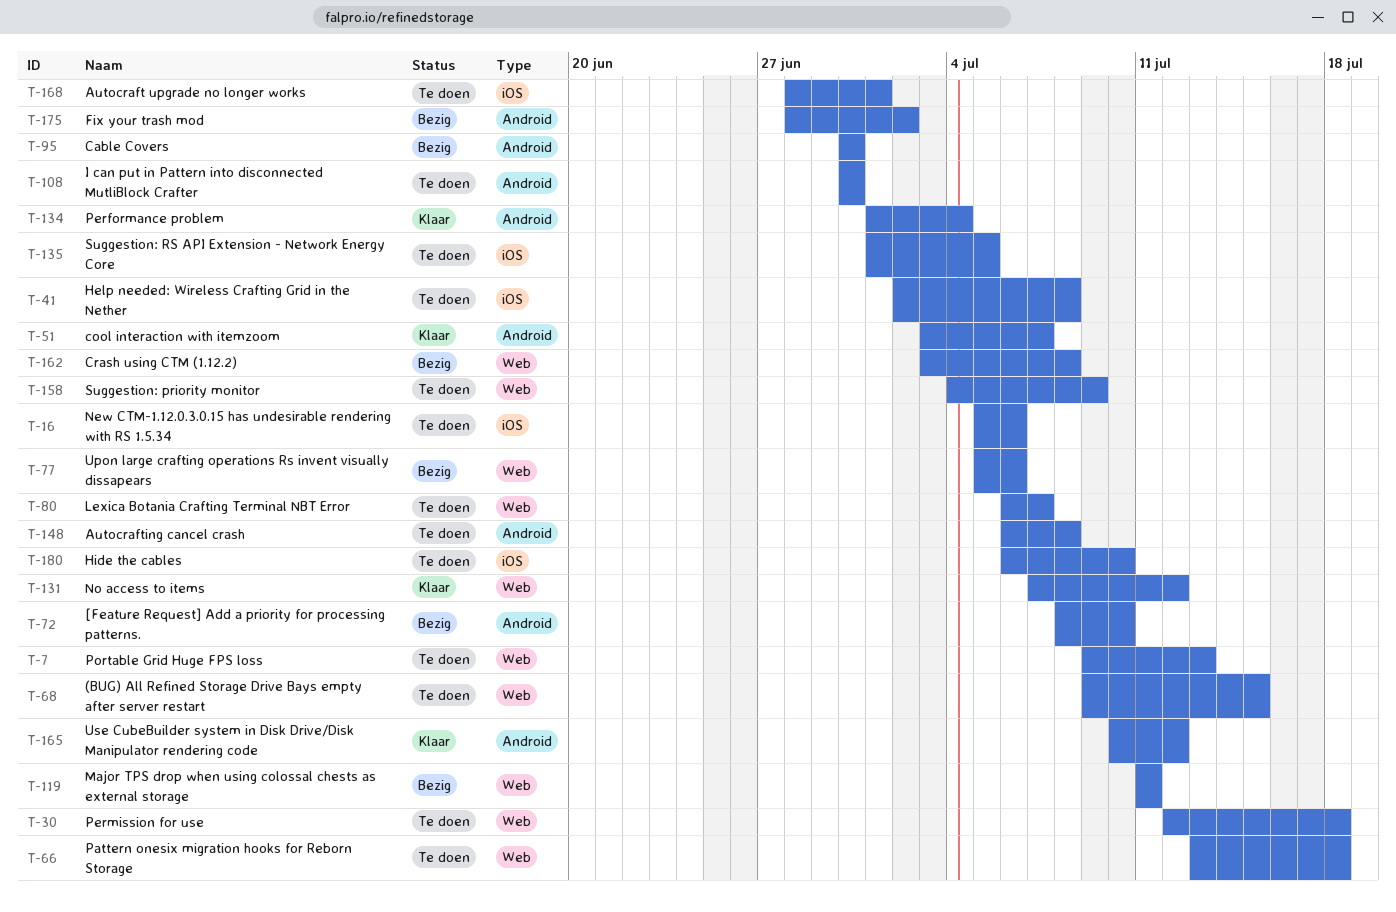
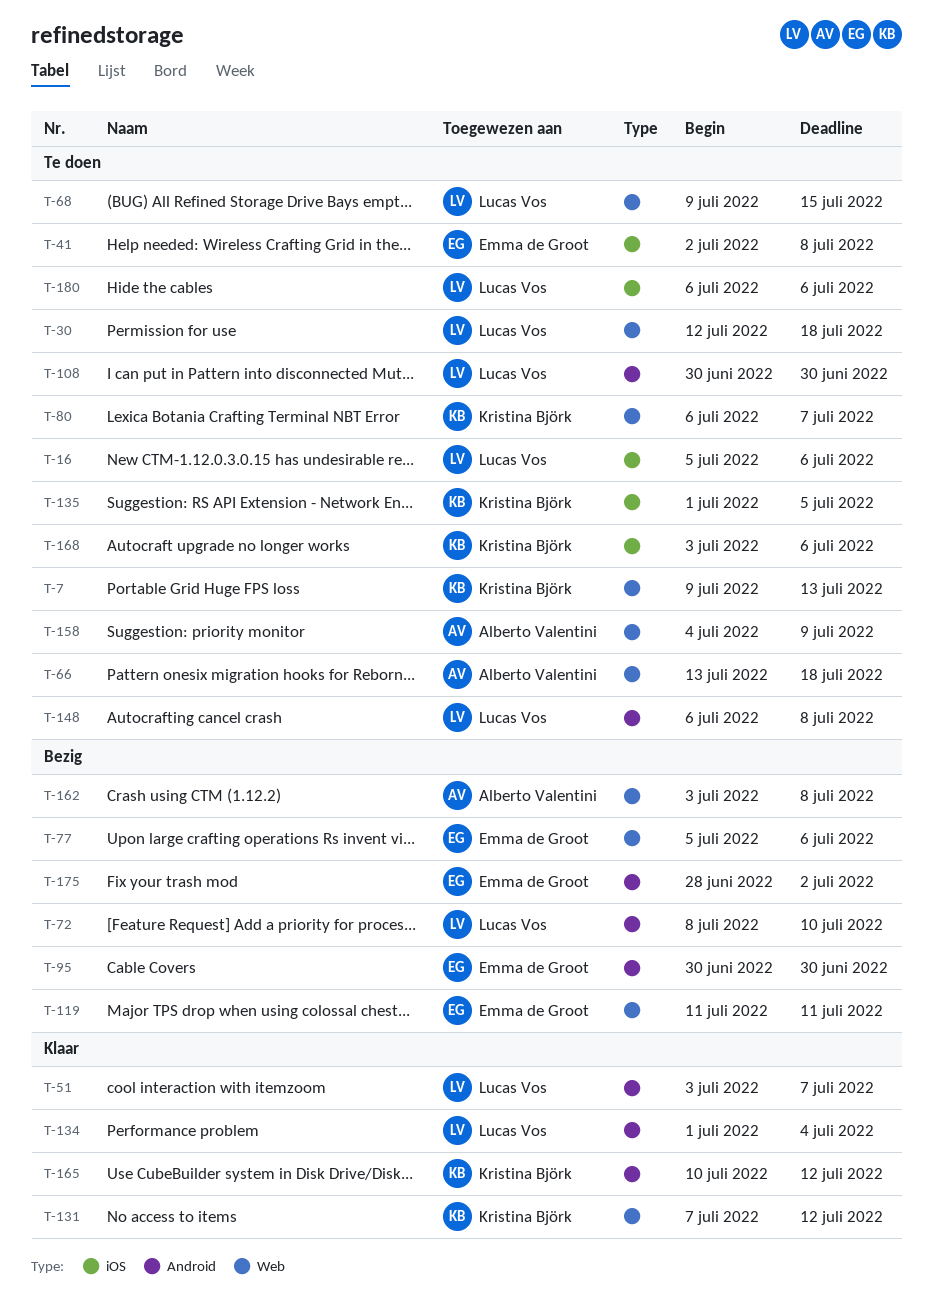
T-168, start: Jun 28 -> Jul 3
T-168, due: Jul 1 -> Jul 6
T-180, due: Jul 10 -> Jul 6

